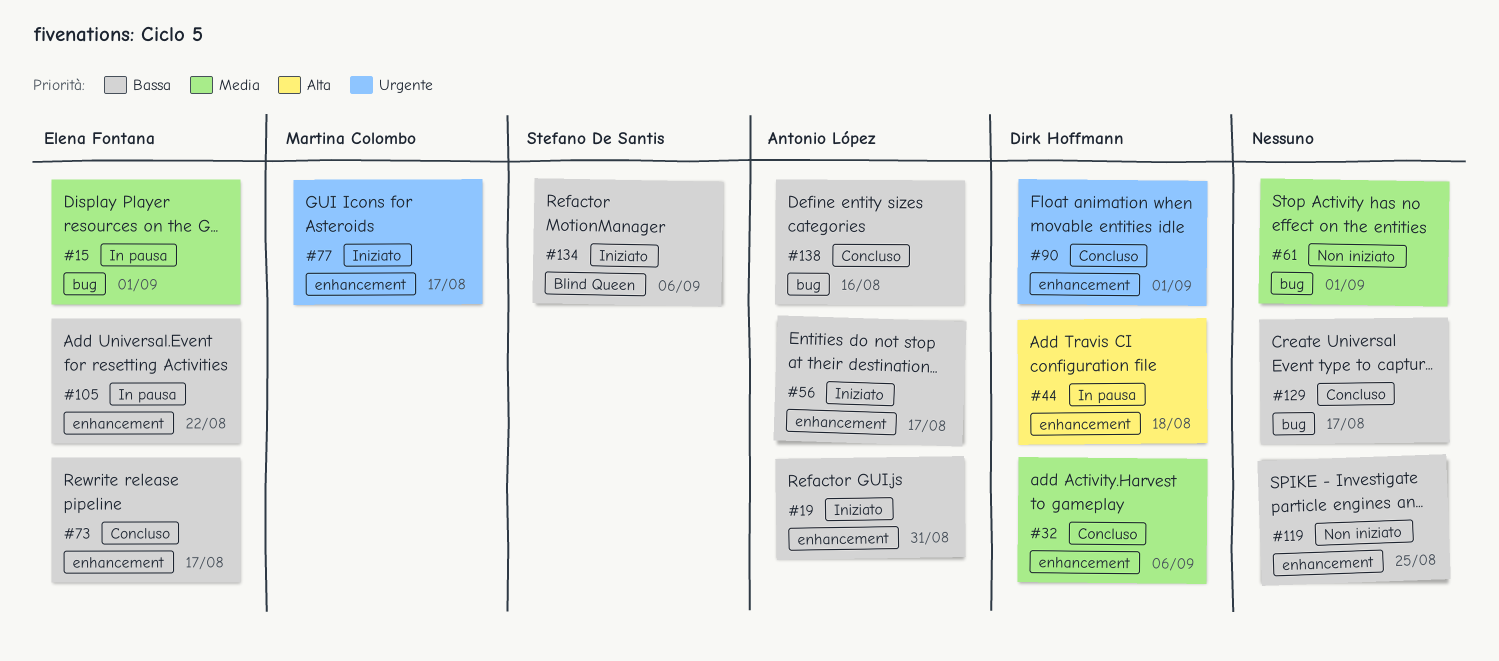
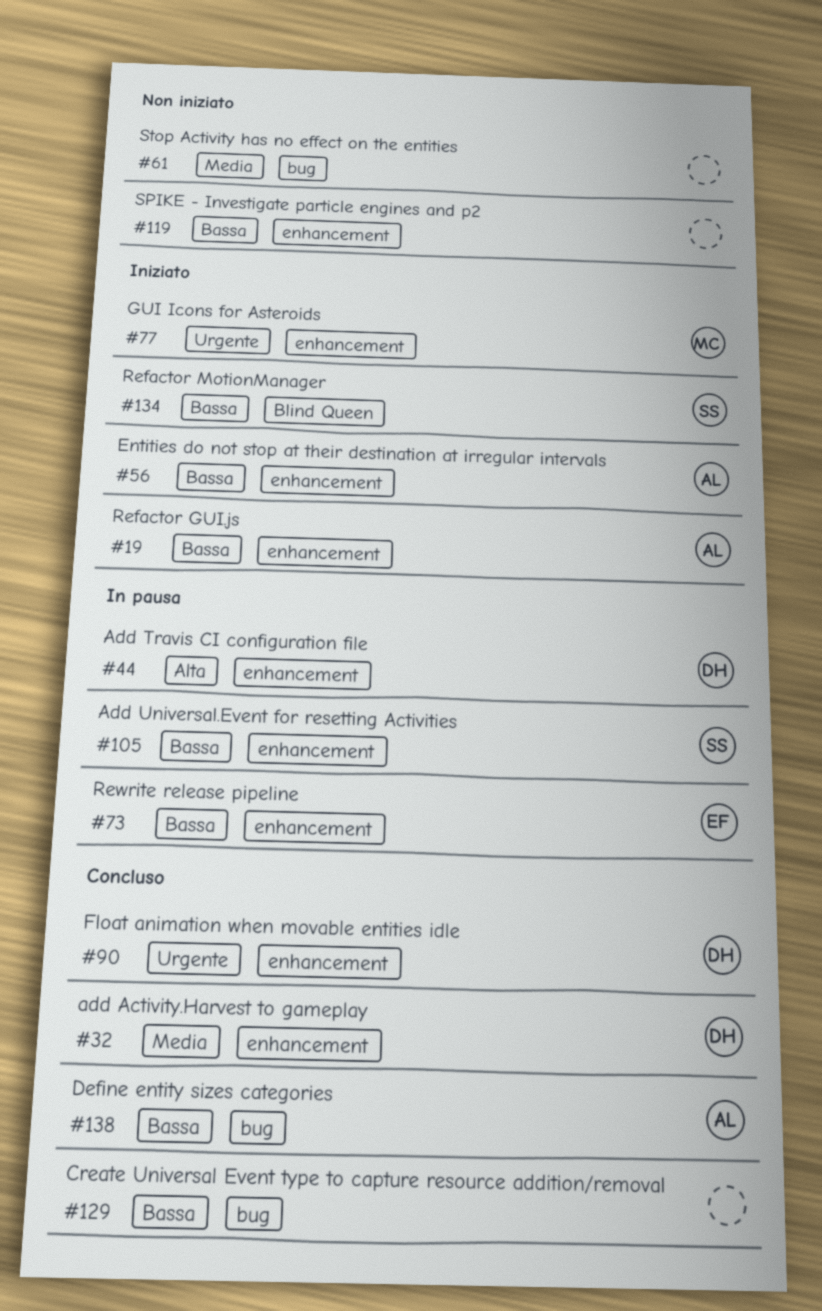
#15: present -> none
#73, status: Concluso -> In pausa
#105, owner: Elena Fontana -> Stefano De Santis

